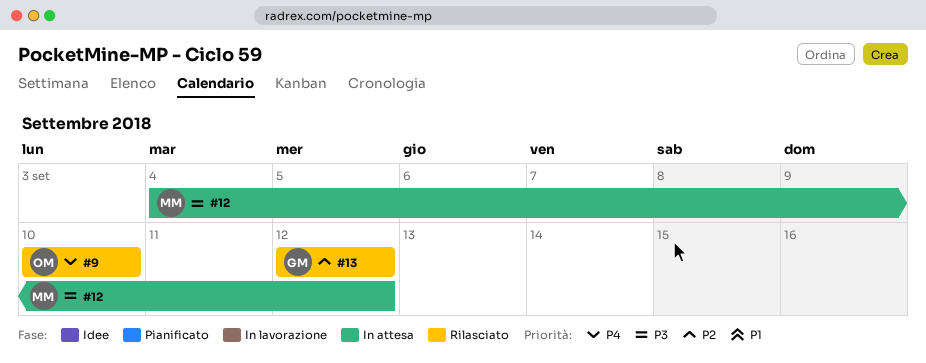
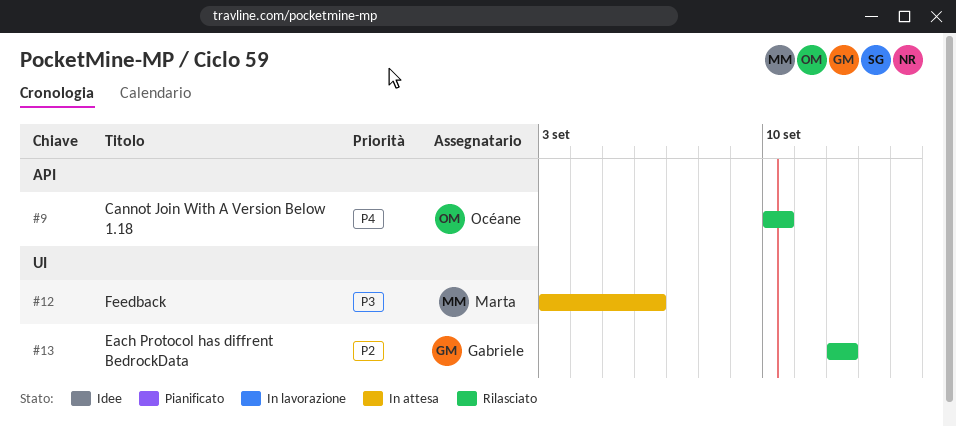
#12, start: Sep 4 -> Sep 3
#12, due: Sep 12 -> Sep 6

